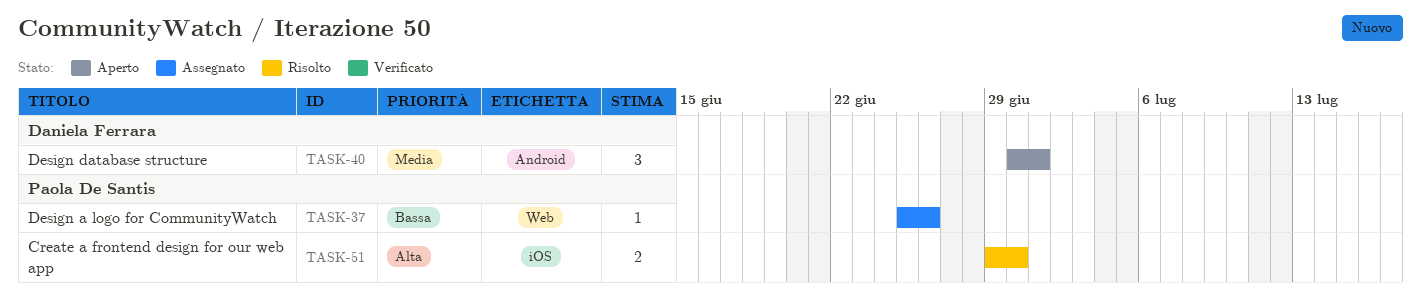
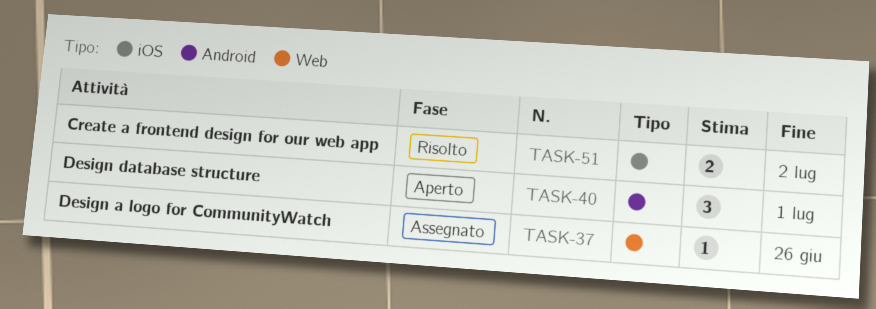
TASK-51, due: Jun 30 -> Jul 2

